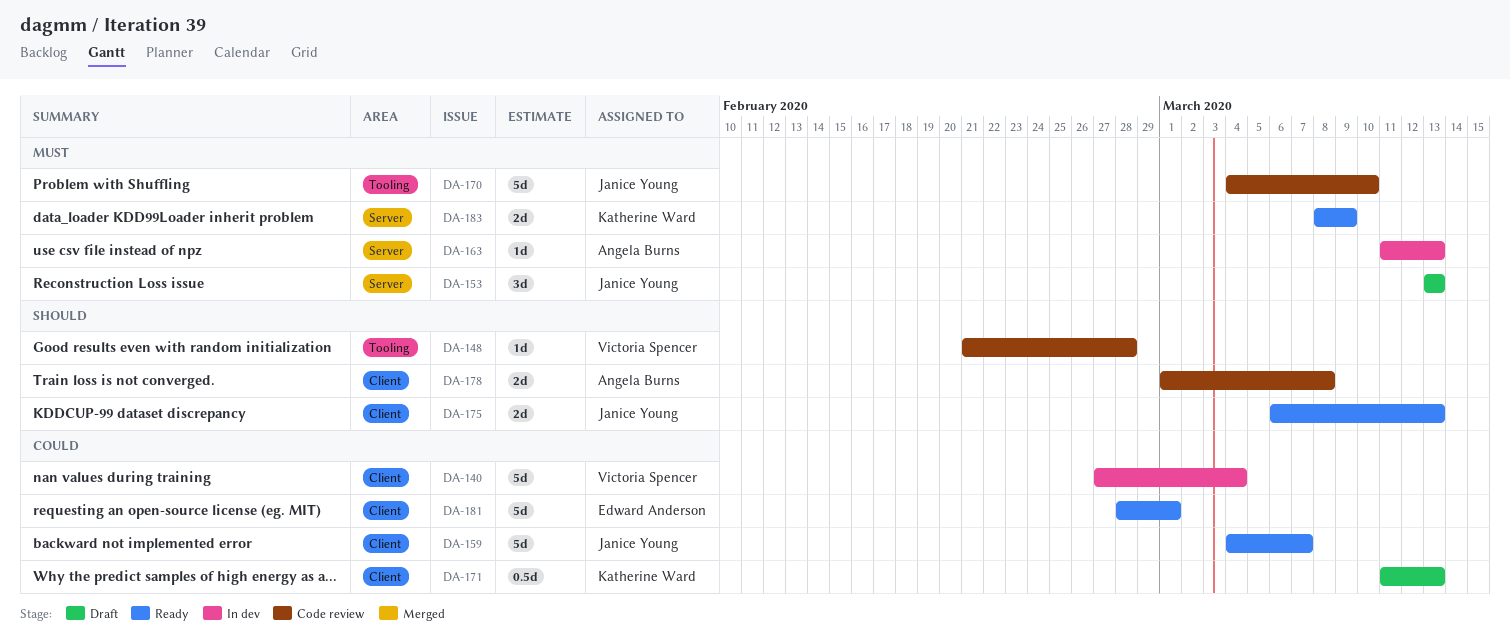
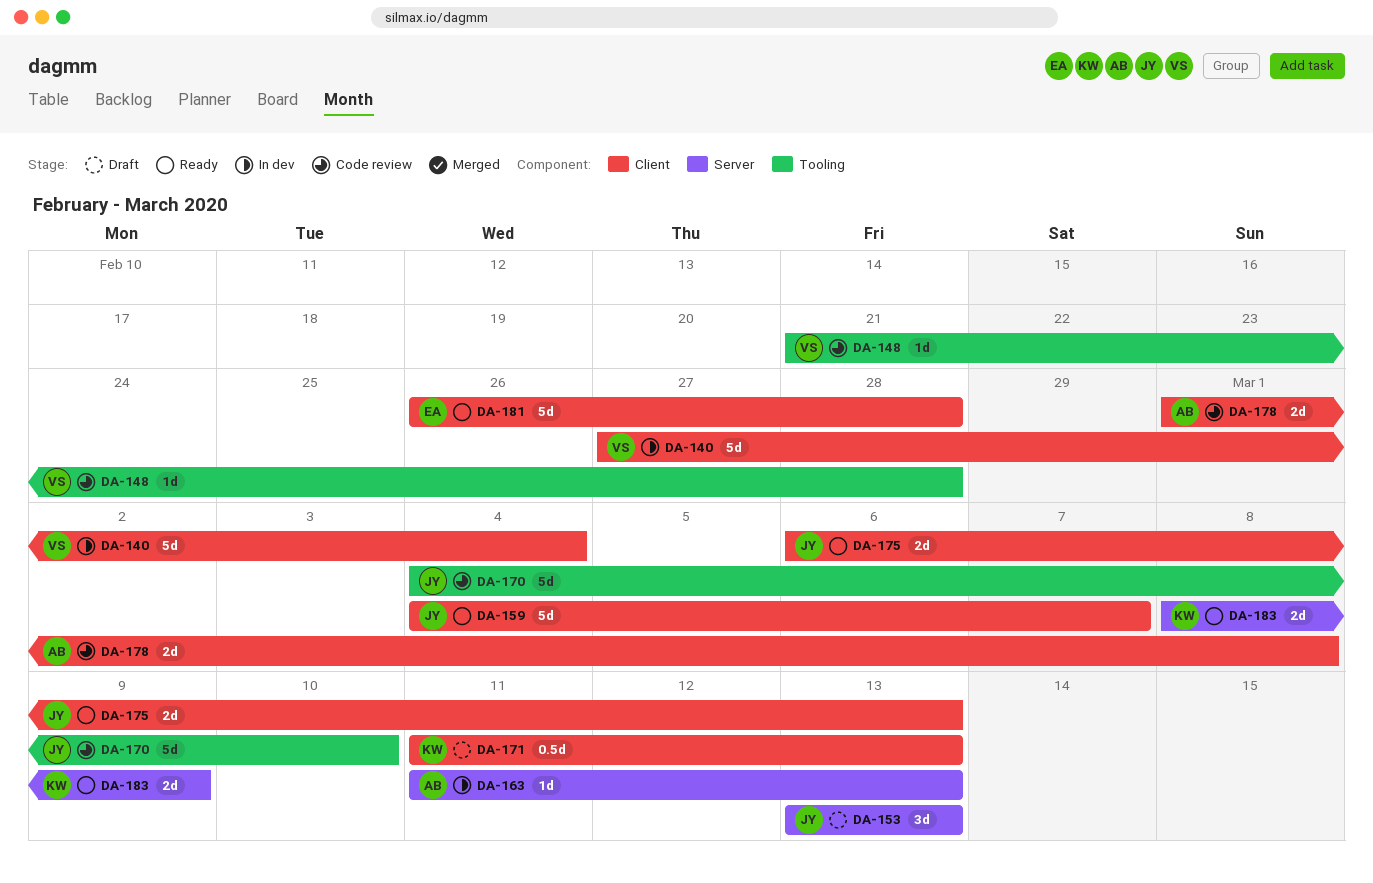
DA-181, start: Feb 28 -> Feb 26
DA-181, due: Mar 1 -> Feb 28

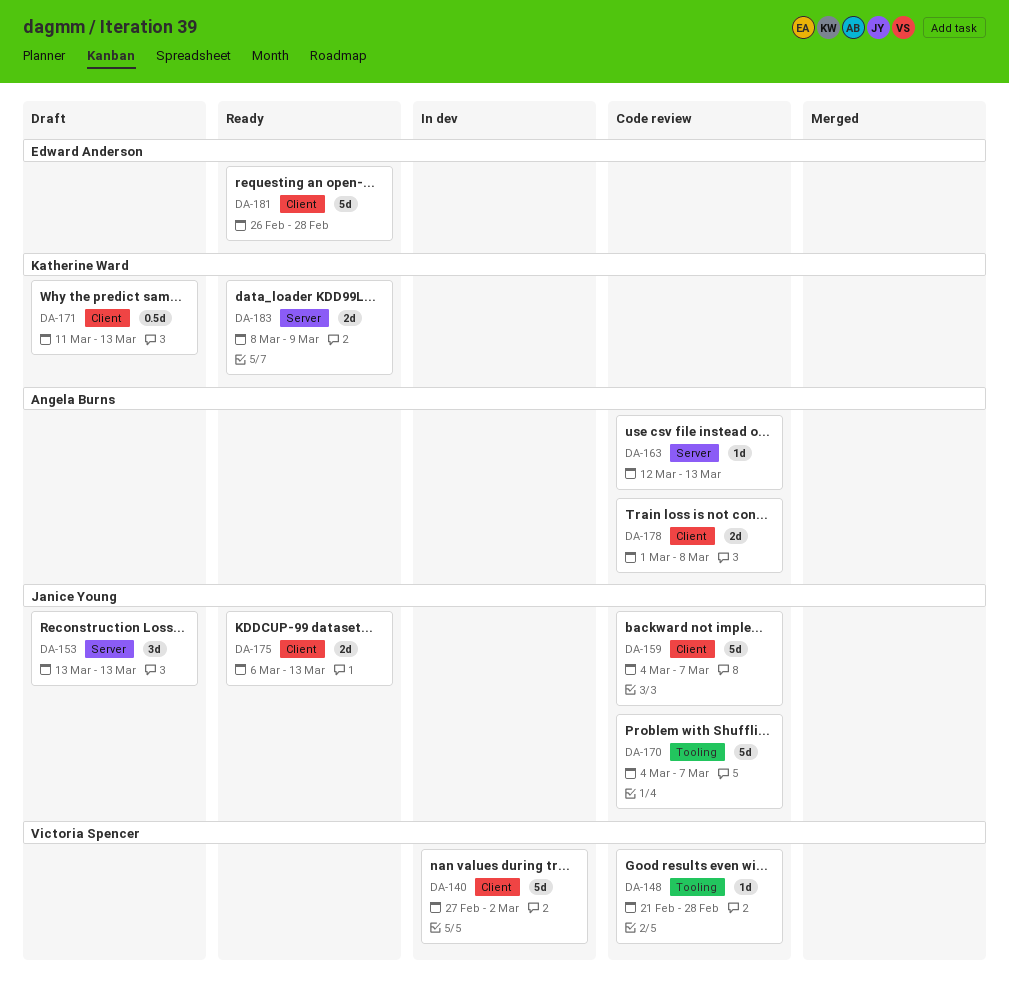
DA-140, due: Mar 4 -> Mar 2
DA-159, status: Ready -> Code review
DA-163, status: In dev -> Code review
DA-163, start: Mar 11 -> Mar 12
DA-170, due: Mar 10 -> Mar 7

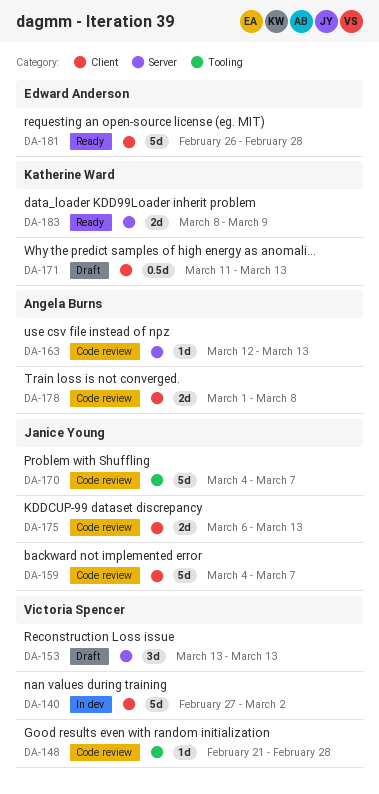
DA-153, owner: Janice Young -> Victoria Spencer
DA-175, status: Ready -> Code review

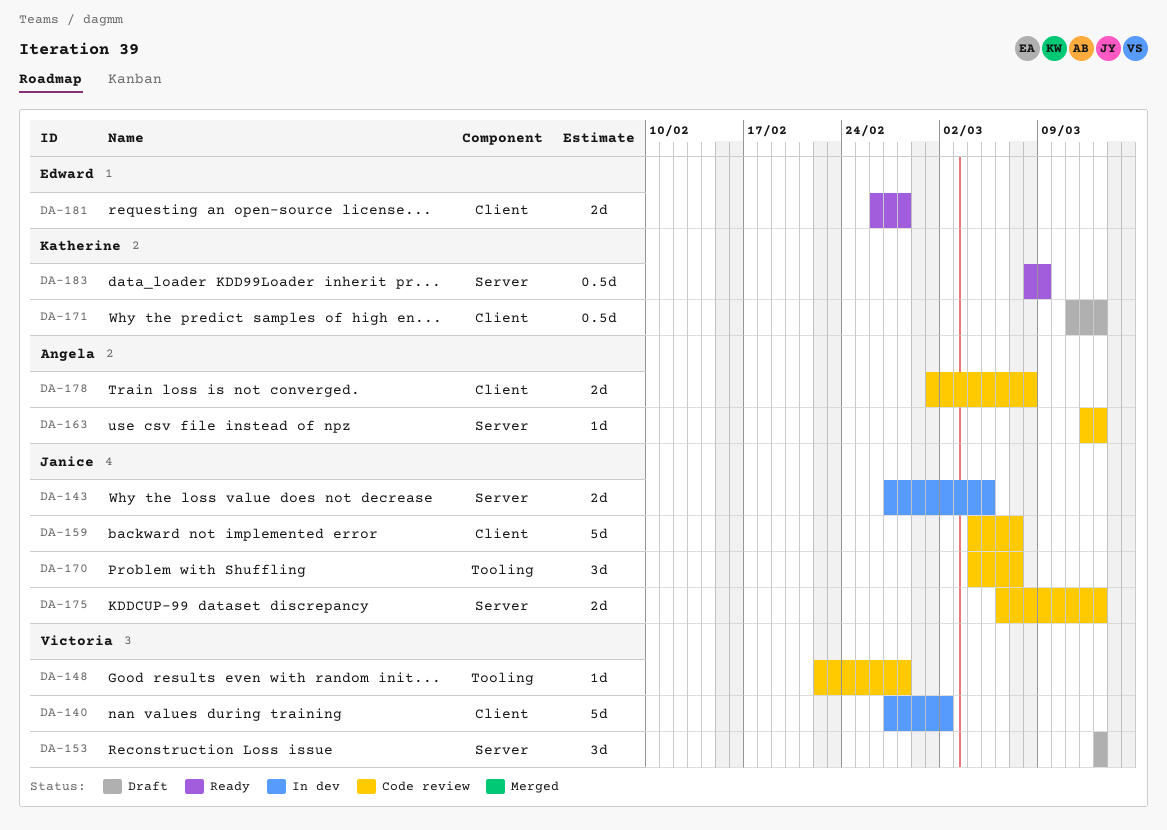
DA-143: none -> present
DA-148, start: Feb 21 -> Feb 22
DA-170, estimate: 5d -> 3d
DA-175, label: Client -> Server
DA-181, estimate: 5d -> 2d
DA-183, estimate: 2d -> 0.5d

